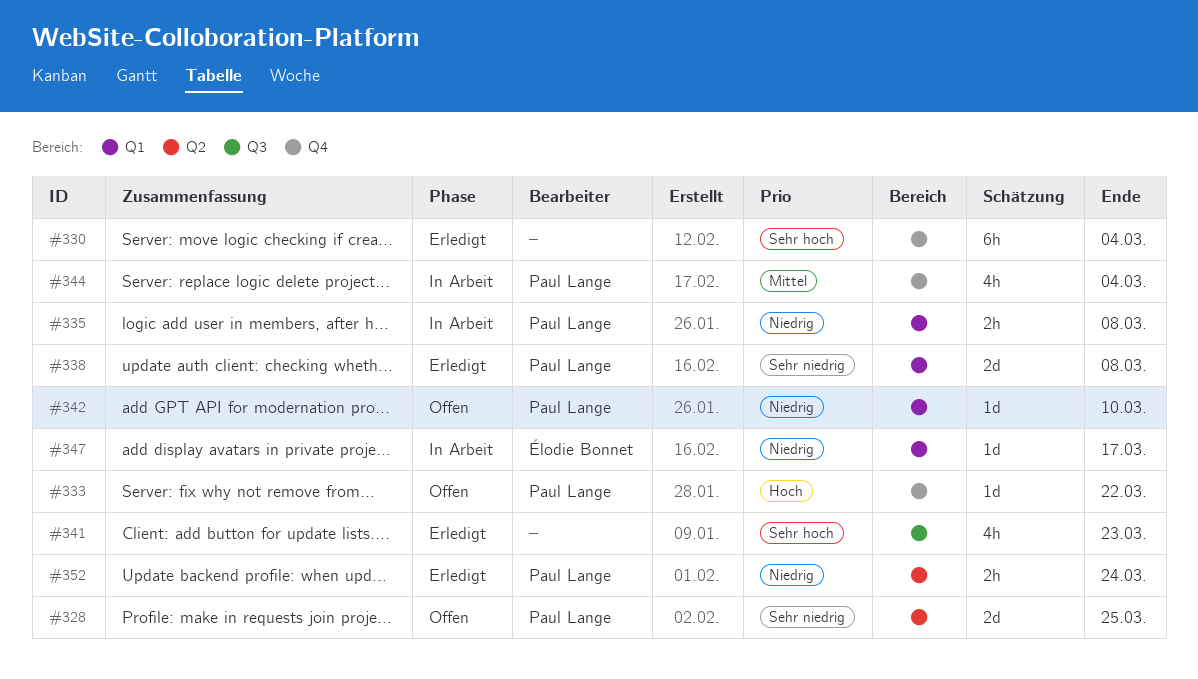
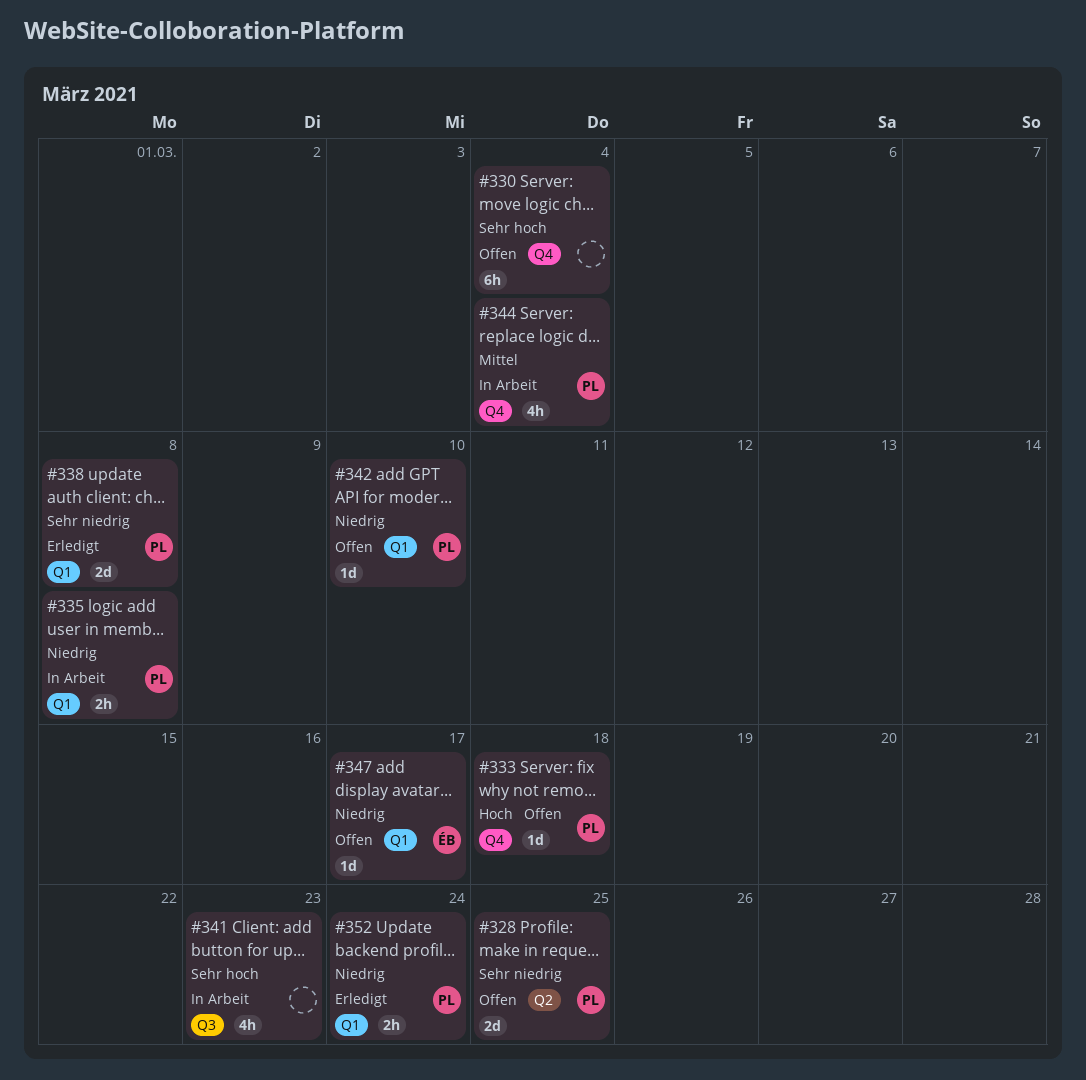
#330, status: Erledigt -> Offen
#333, due: Mar 22 -> Mar 18
#341, status: Erledigt -> In Arbeit
#347, status: In Arbeit -> Offen
#352, label: Q2 -> Q1

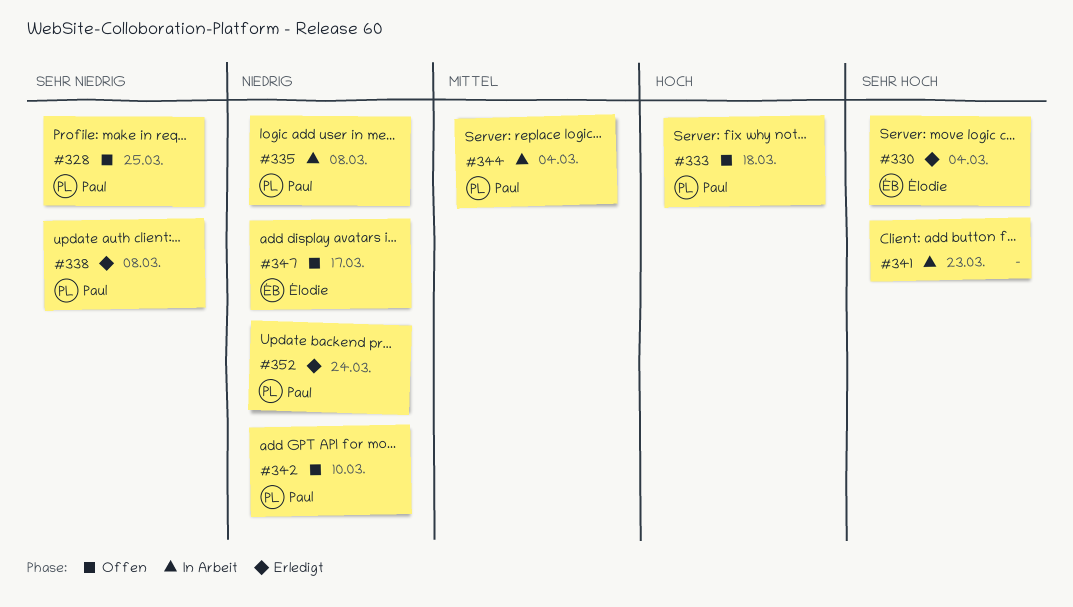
#330, status: Offen -> Erledigt
#330, owner: none -> Élodie

